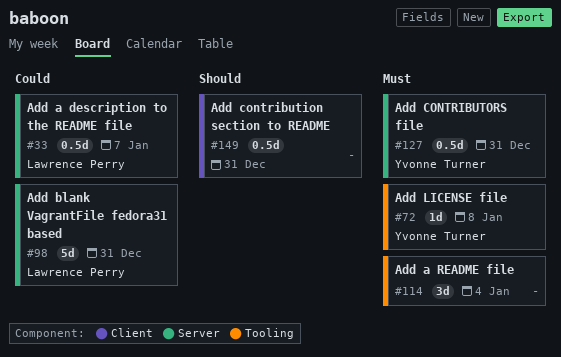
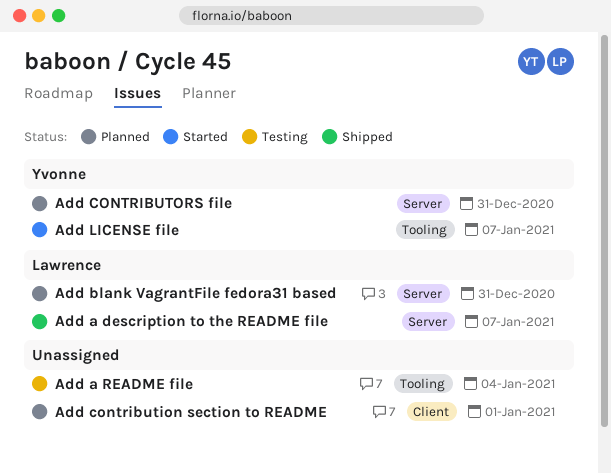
Add contribution section to README, due: Dec 31 -> Jan 1
Add LICENSE file, due: Jan 8 -> Jan 7

